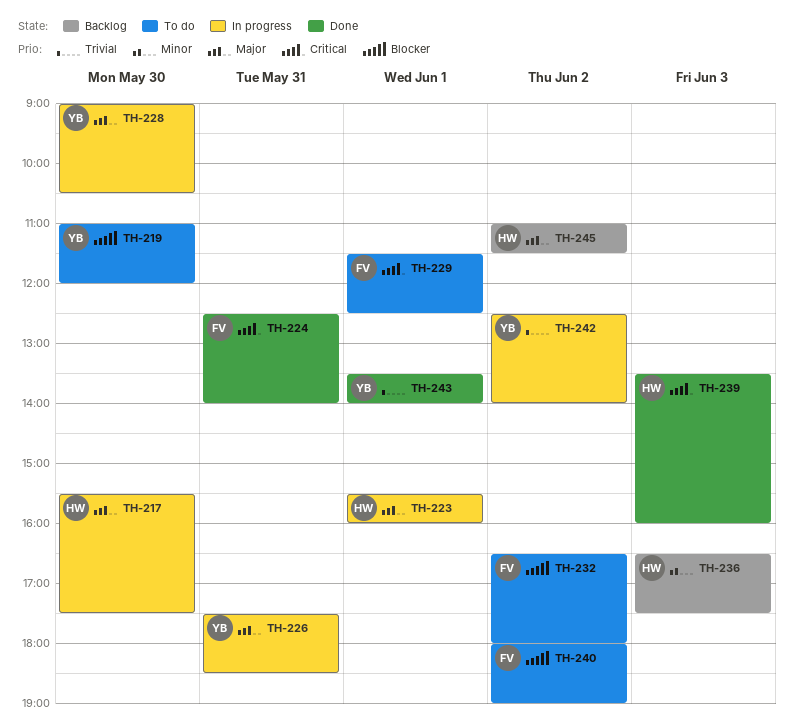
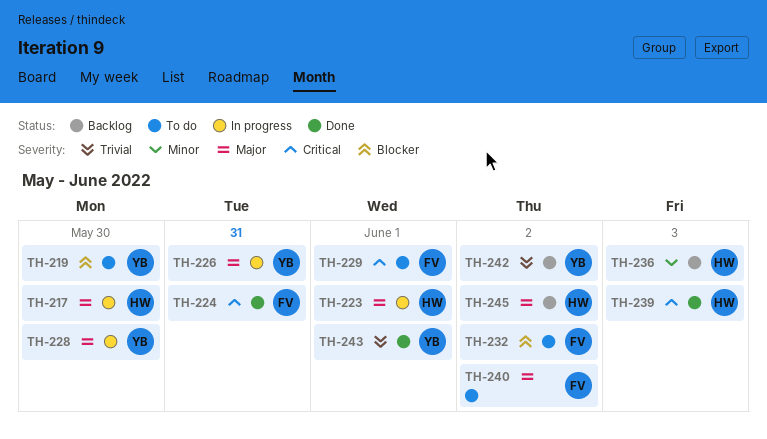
TH-240, priority: Blocker -> Major
TH-242, status: In progress -> Backlog

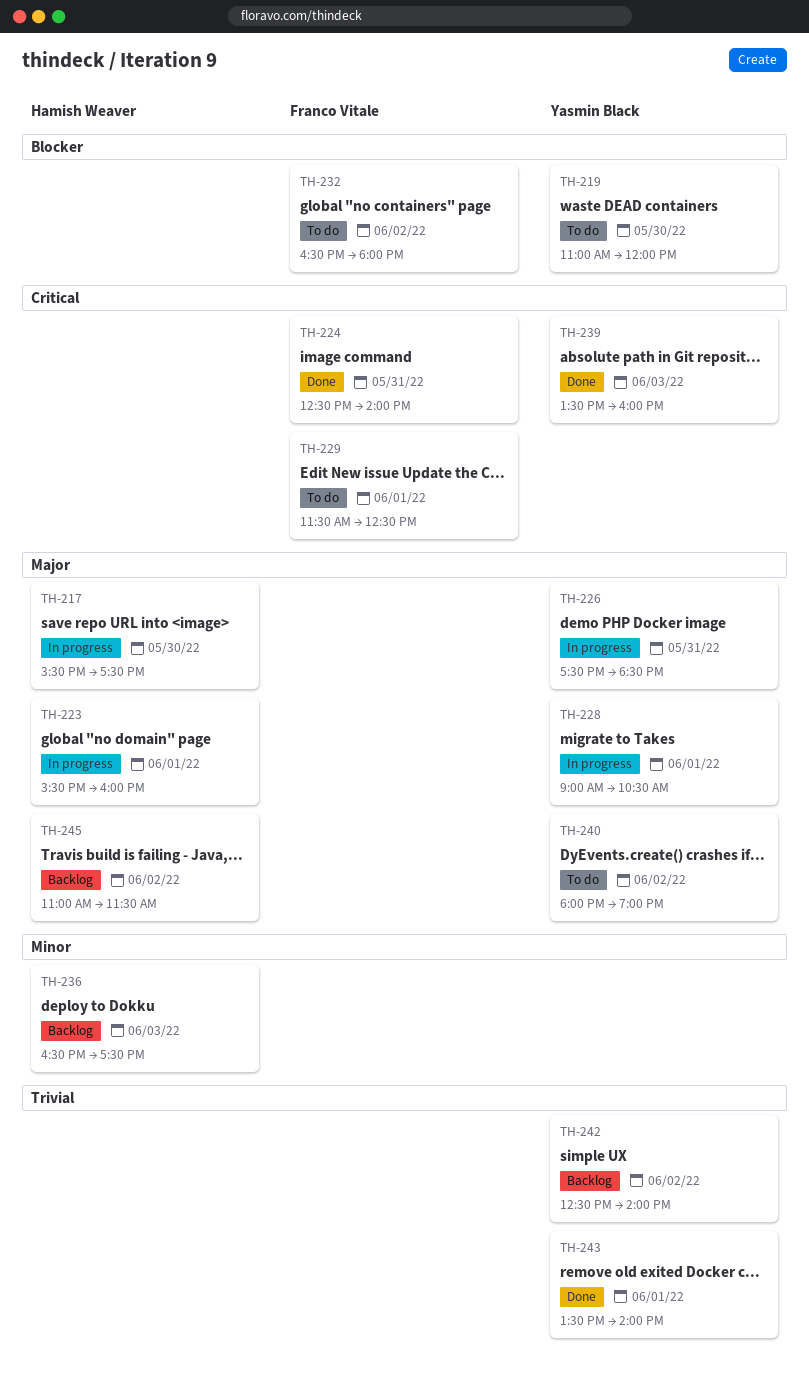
TH-228, day: May 30 -> Jun 1
TH-239, owner: Hamish Weaver -> Yasmin Black
TH-240, owner: Franco Vitale -> Yasmin Black

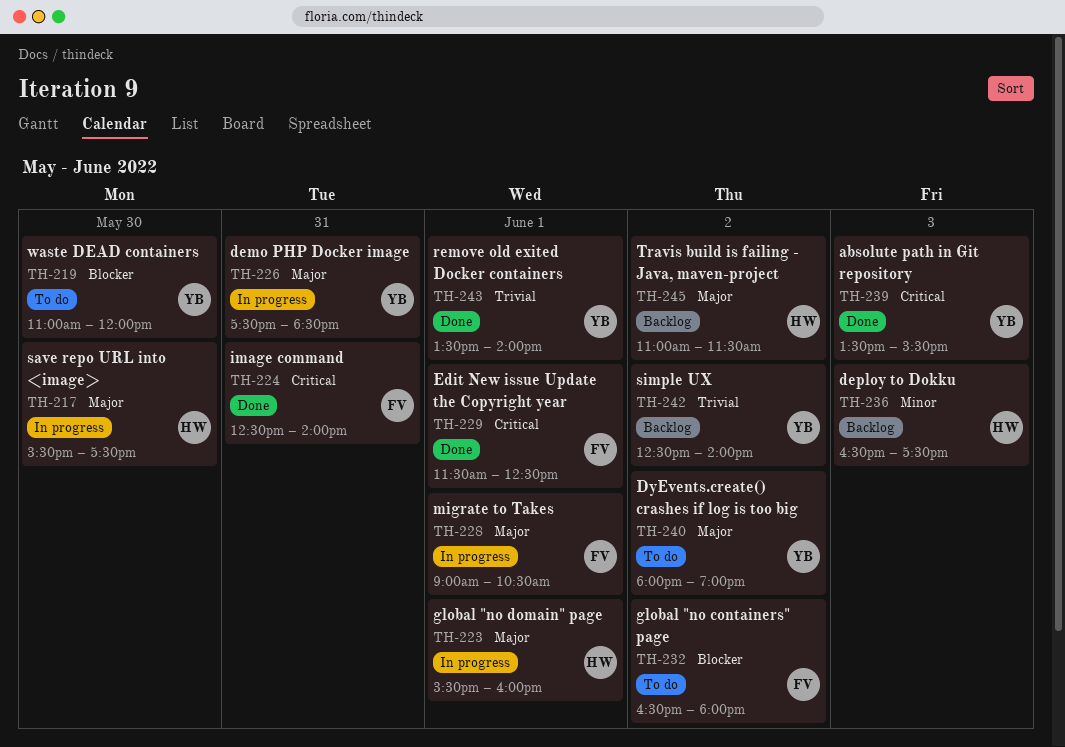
TH-228, owner: Yasmin Black -> Franco Vitale
TH-229, status: To do -> Done
TH-239, ends: 16:00 -> 15:30

